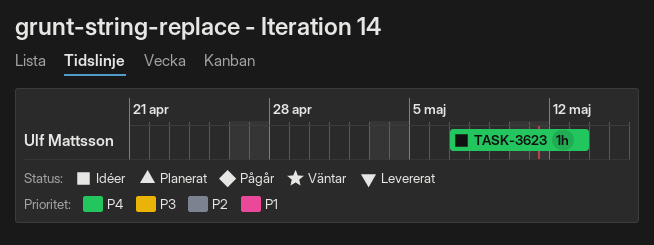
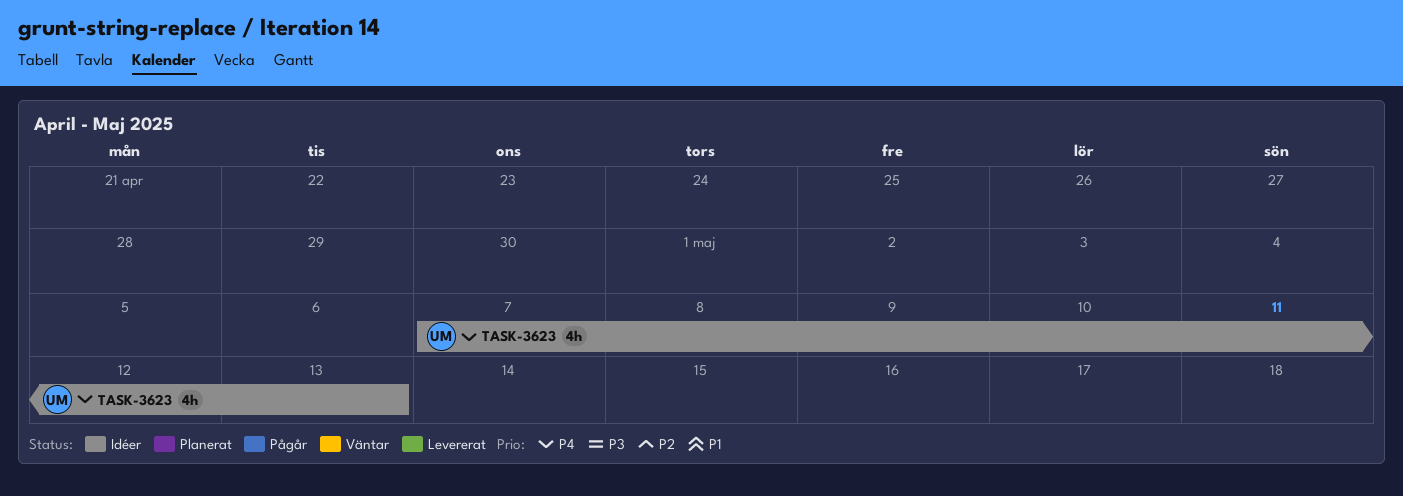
TASK-3623, estimate: 1h -> 4h

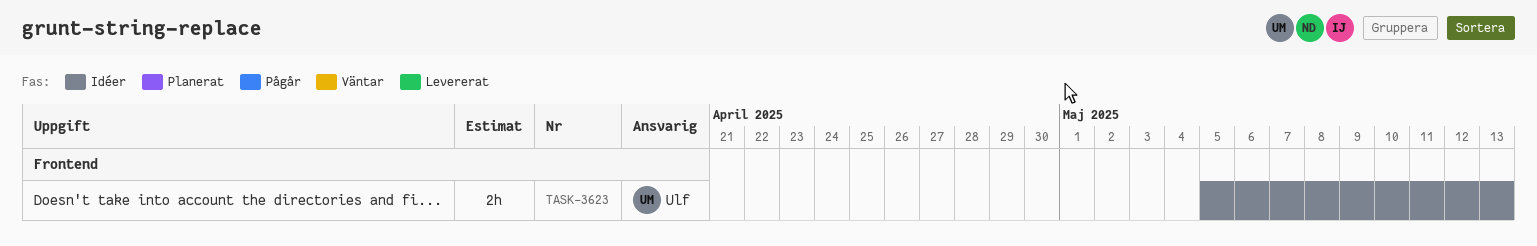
TASK-3623, estimate: 4h -> 2h
TASK-3623, start: May 7 -> May 5

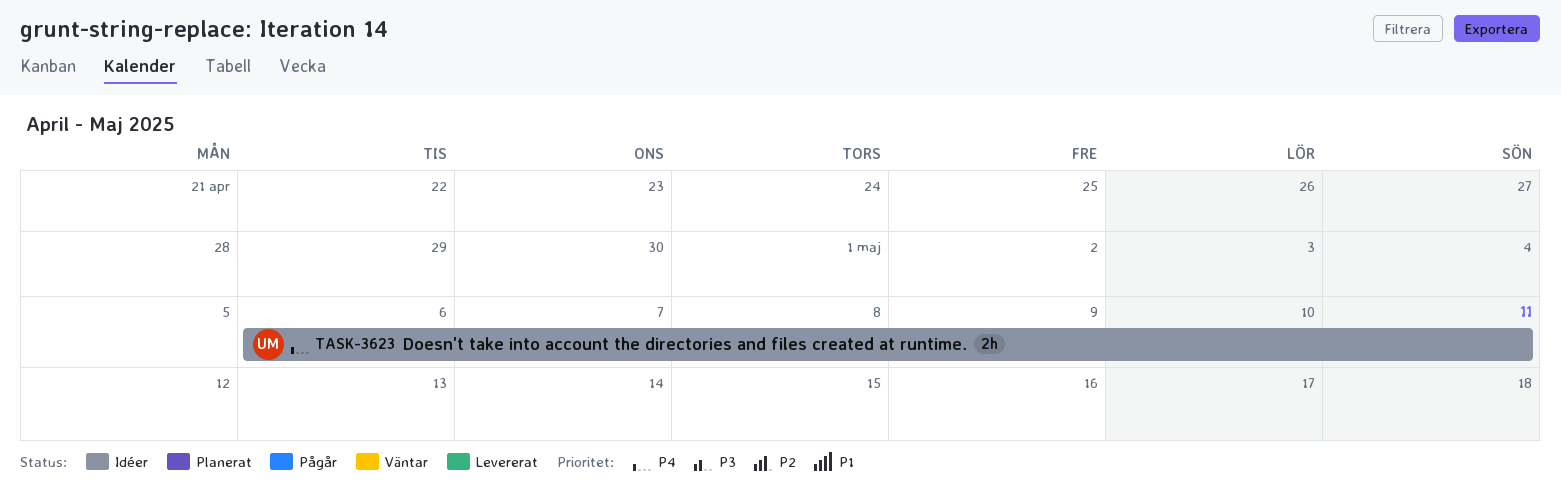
TASK-3623, start: May 5 -> May 6
TASK-3623, due: May 13 -> May 11

